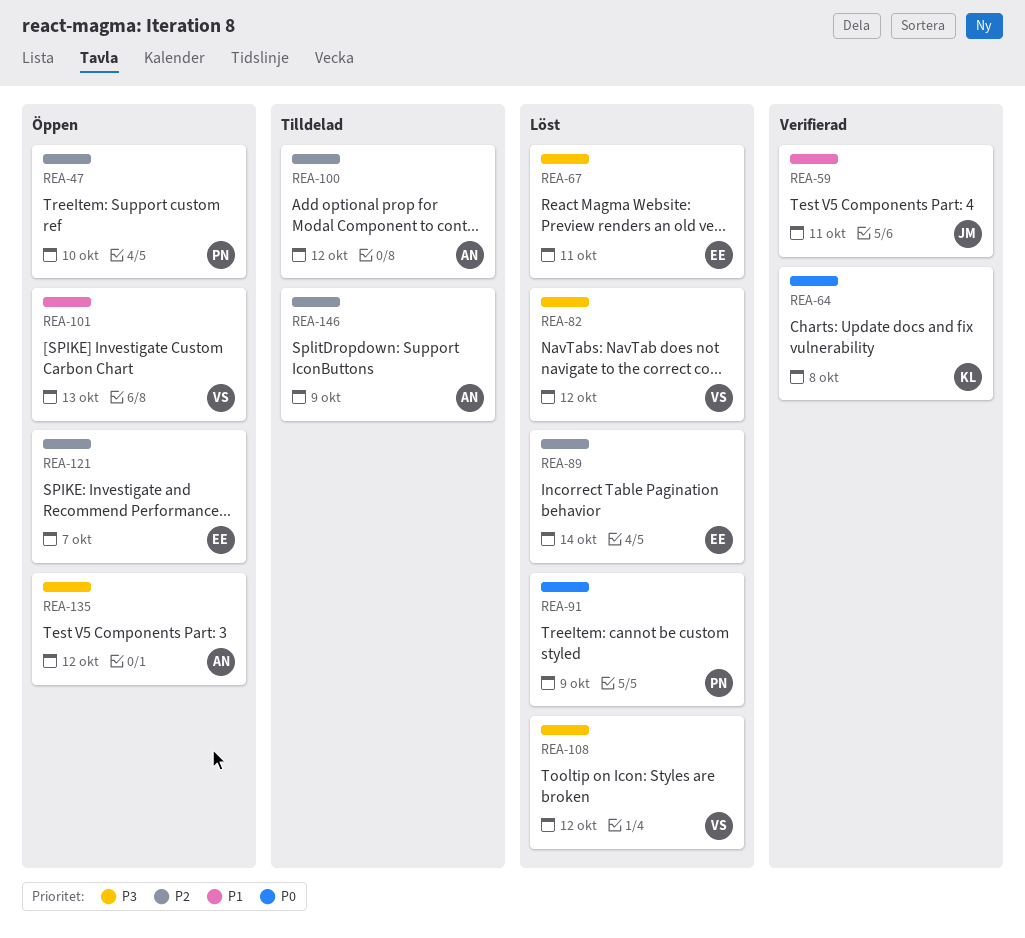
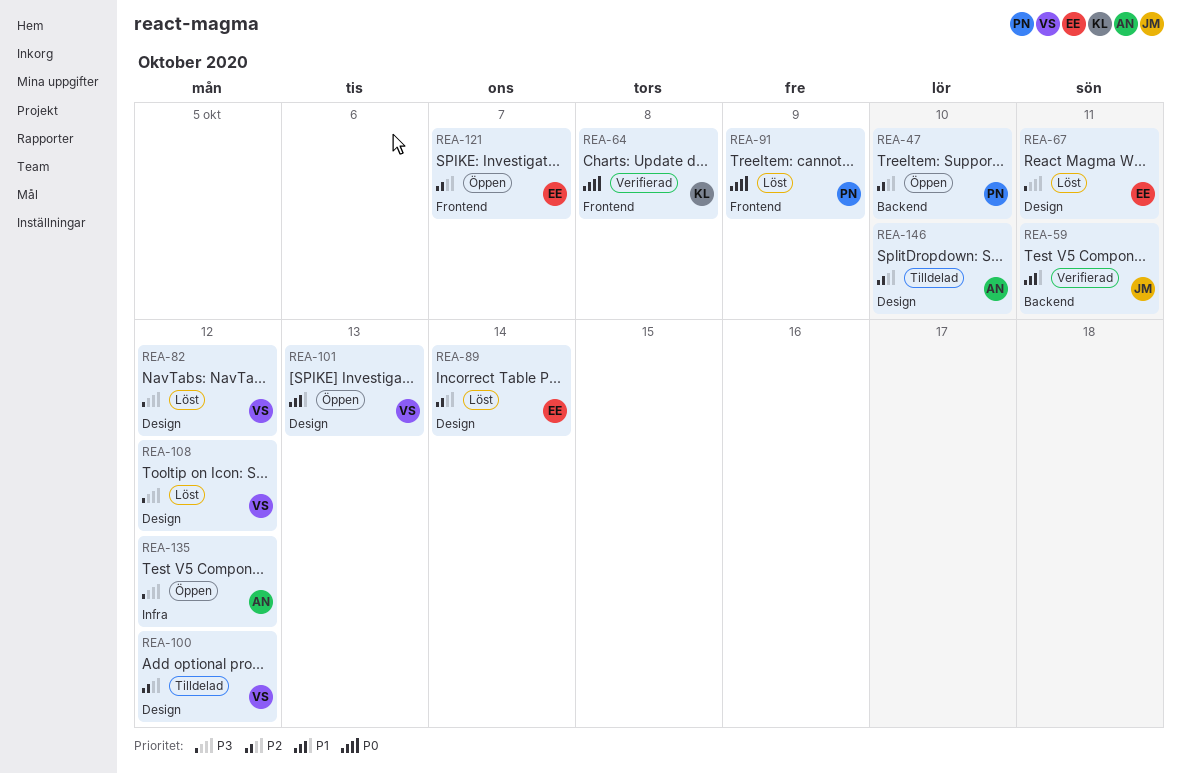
REA-100, owner: AN -> VS
REA-146, due: Oct 9 -> Oct 10

